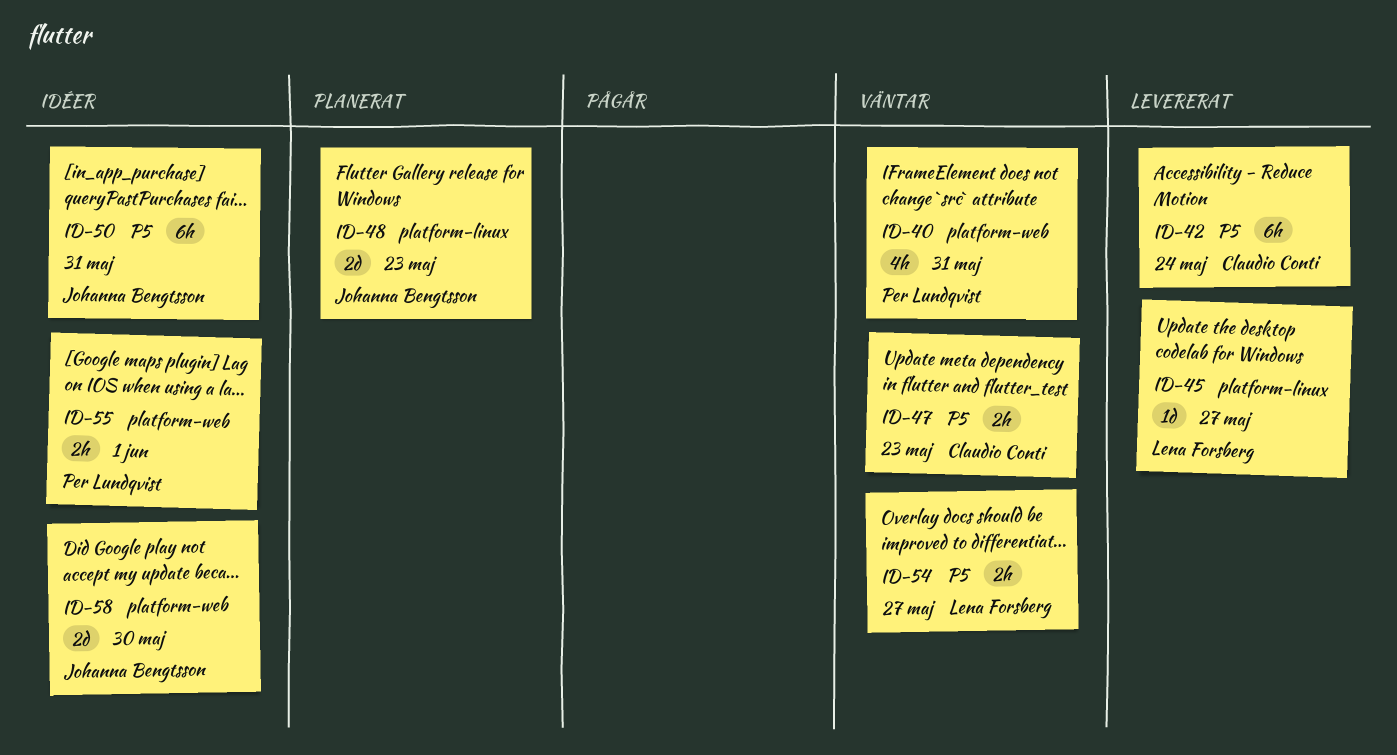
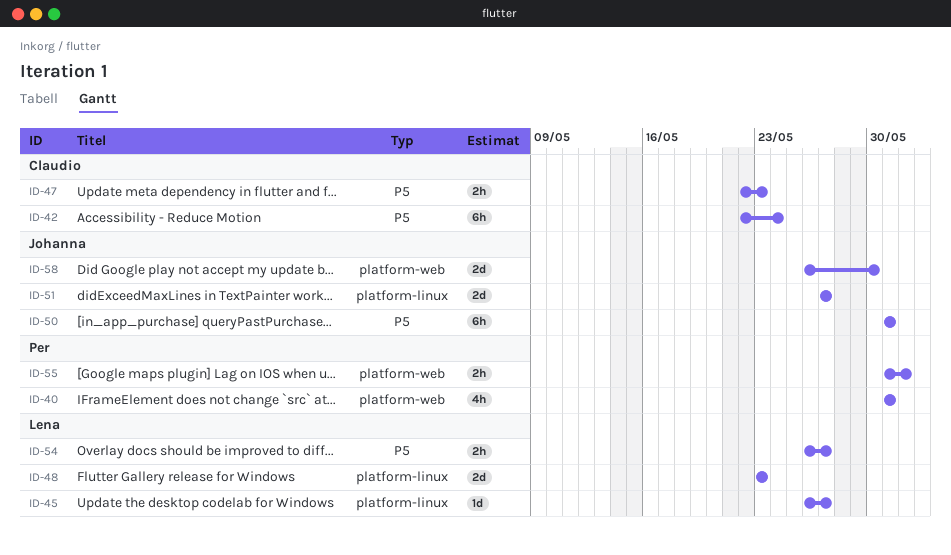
ID-48, owner: Johanna Bengtsson -> Lena Forsberg
ID-51: none -> present

